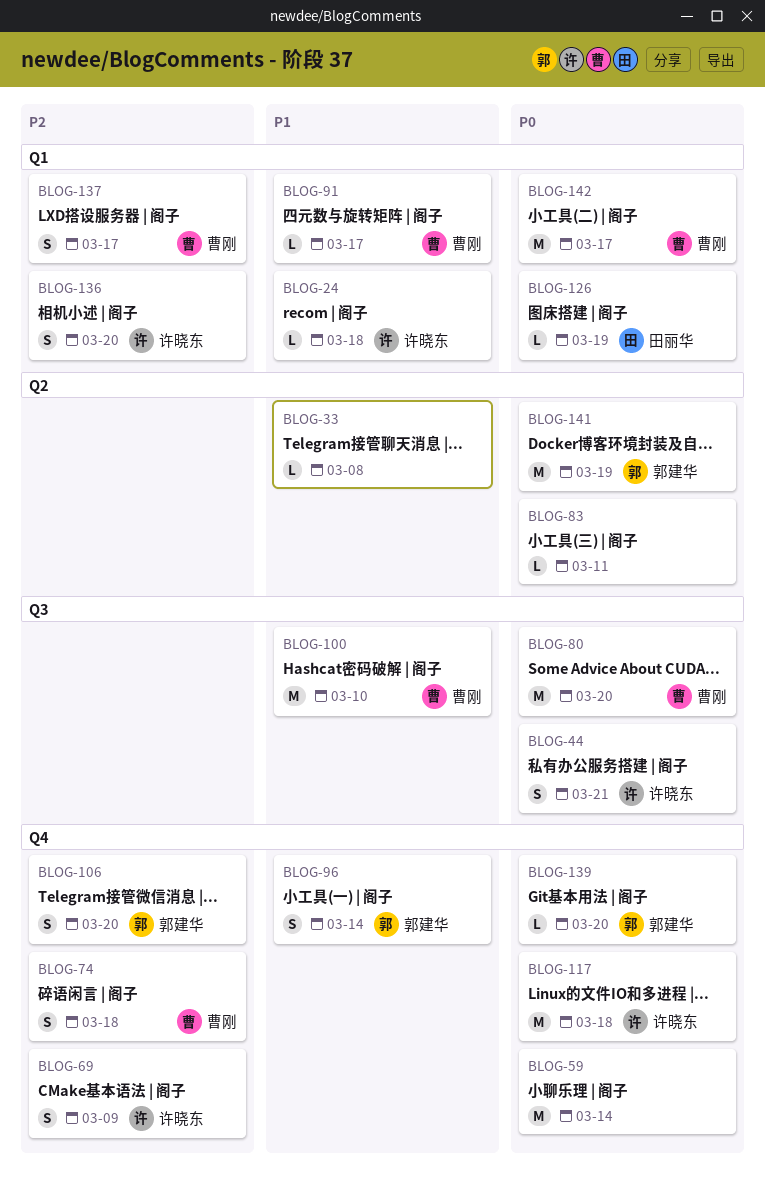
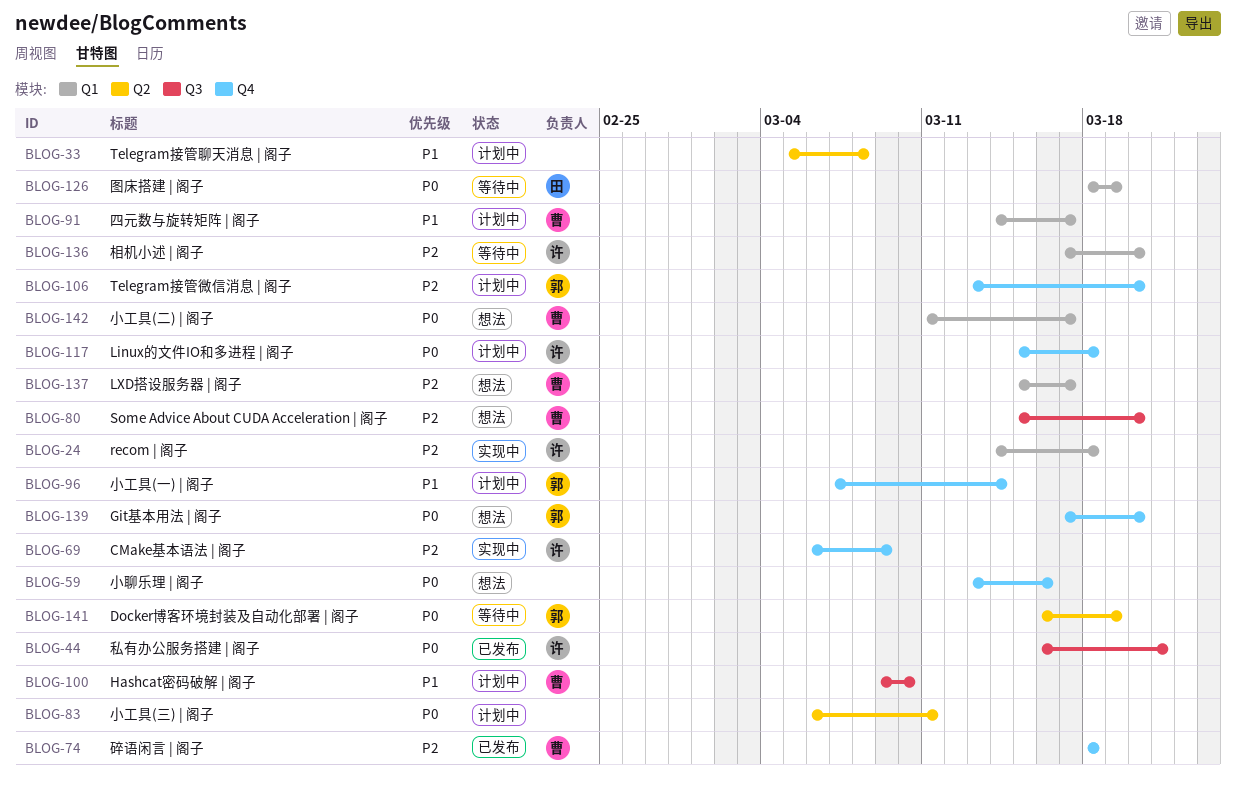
BLOG-24, priority: P1 -> P2
BLOG-59, due: Mar 14 -> Mar 16
BLOG-80, priority: P0 -> P2

